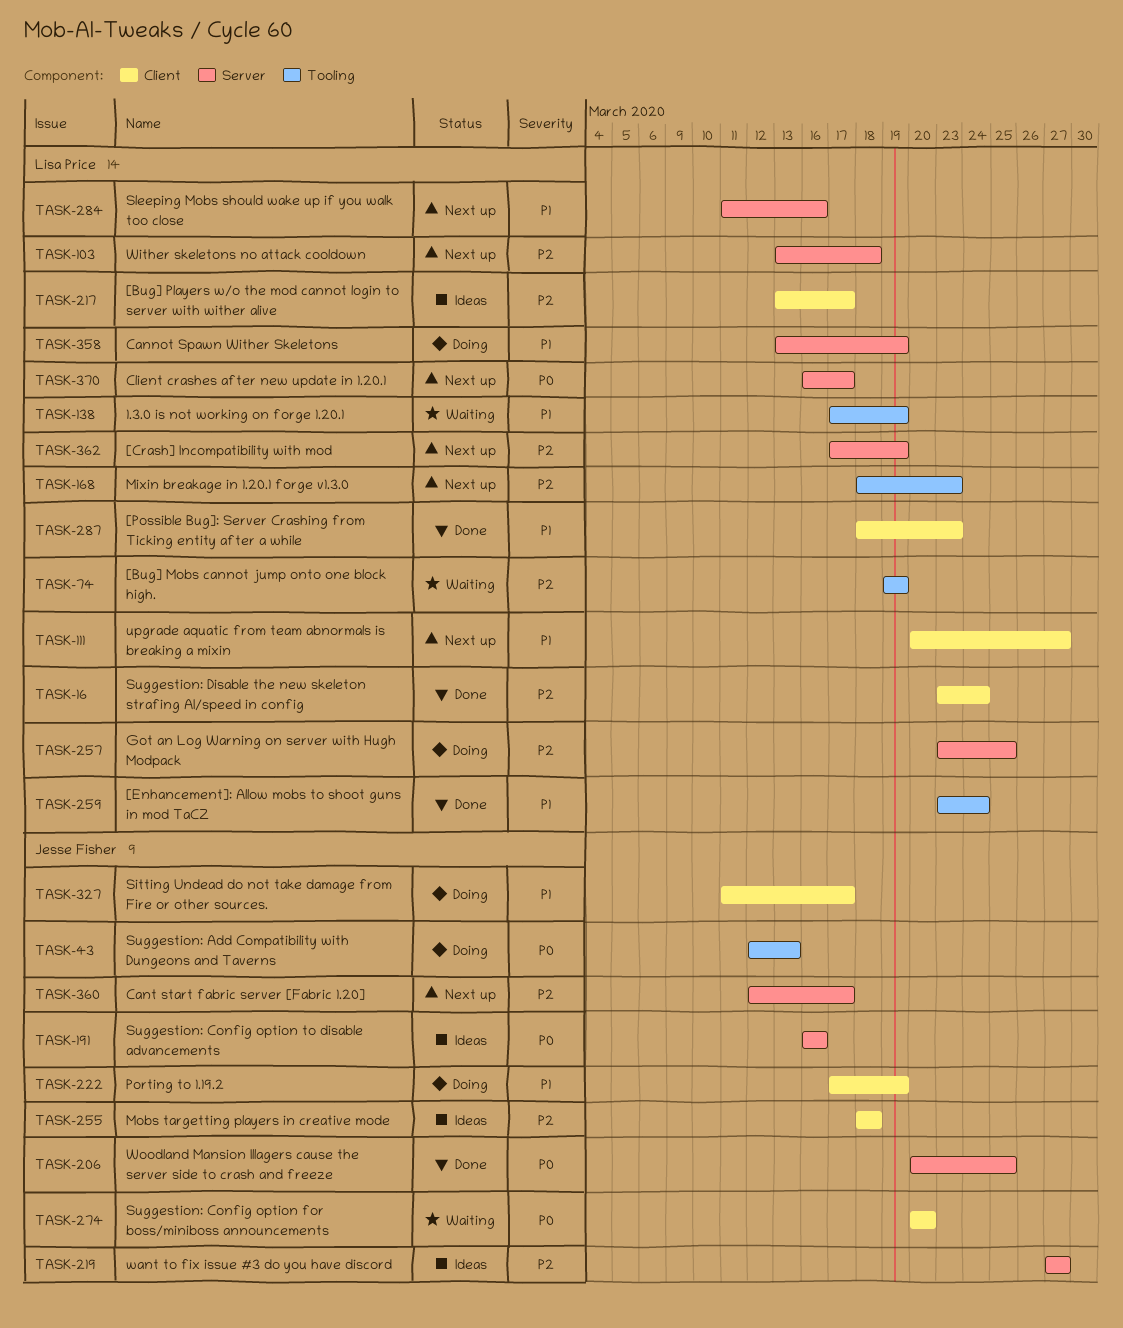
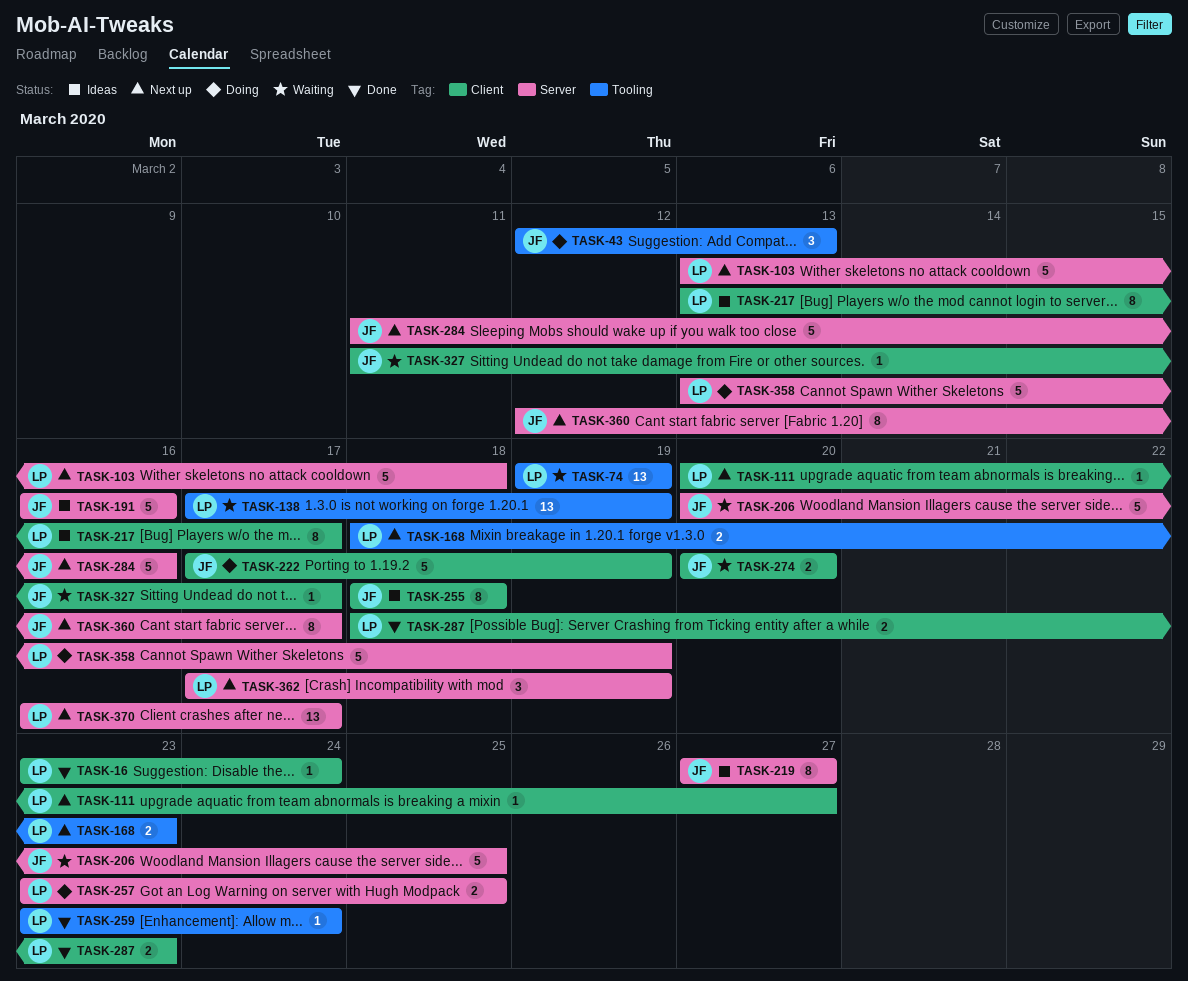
TASK-206, status: Done -> Waiting
TASK-284, owner: Lisa Price -> Jesse Fisher
TASK-327, status: Doing -> Waiting

